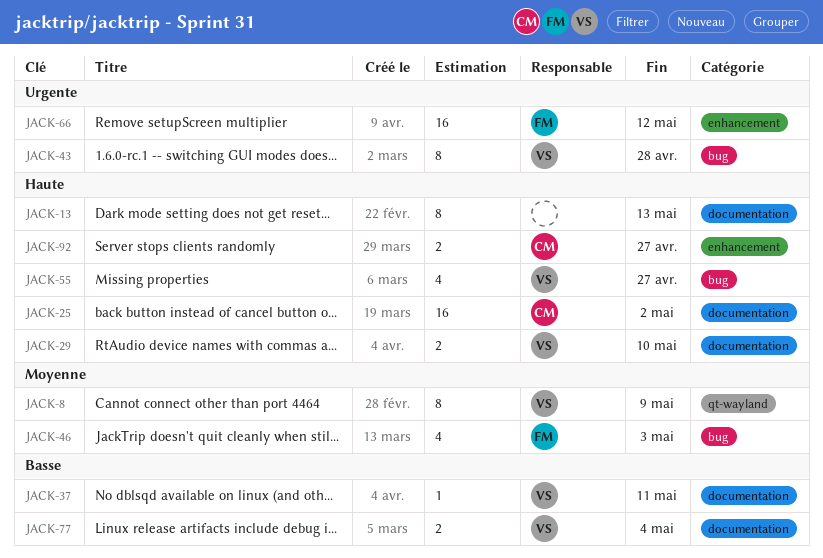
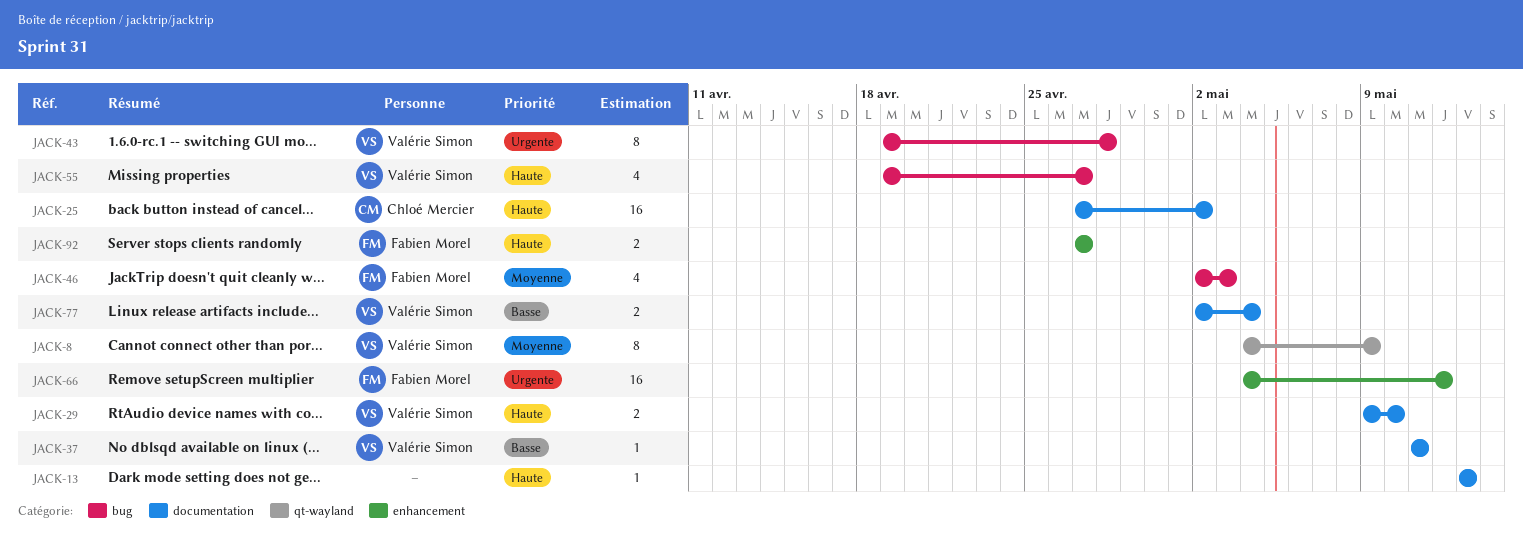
JACK-13, estimate: 8 -> 1
JACK-92, owner: Chloé Mercier -> Fabien Morel

